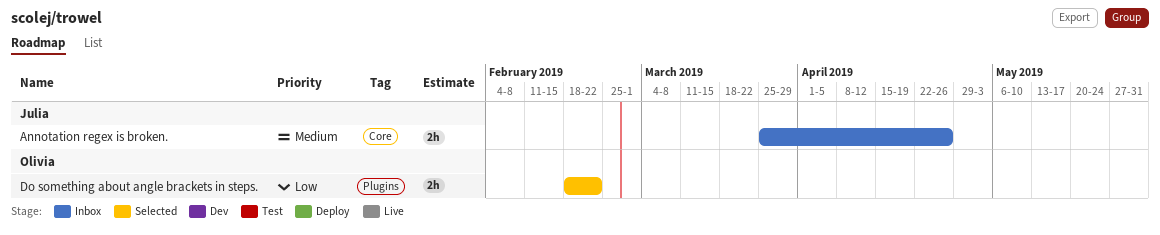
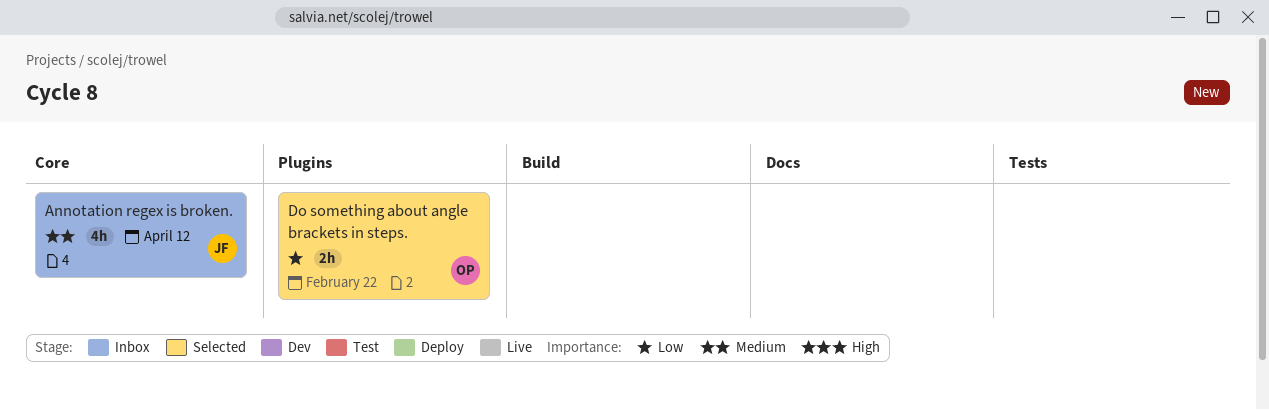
Annotation regex is broken., estimate: 2h -> 4h
Annotation regex is broken., due: Apr 26 -> Apr 12

